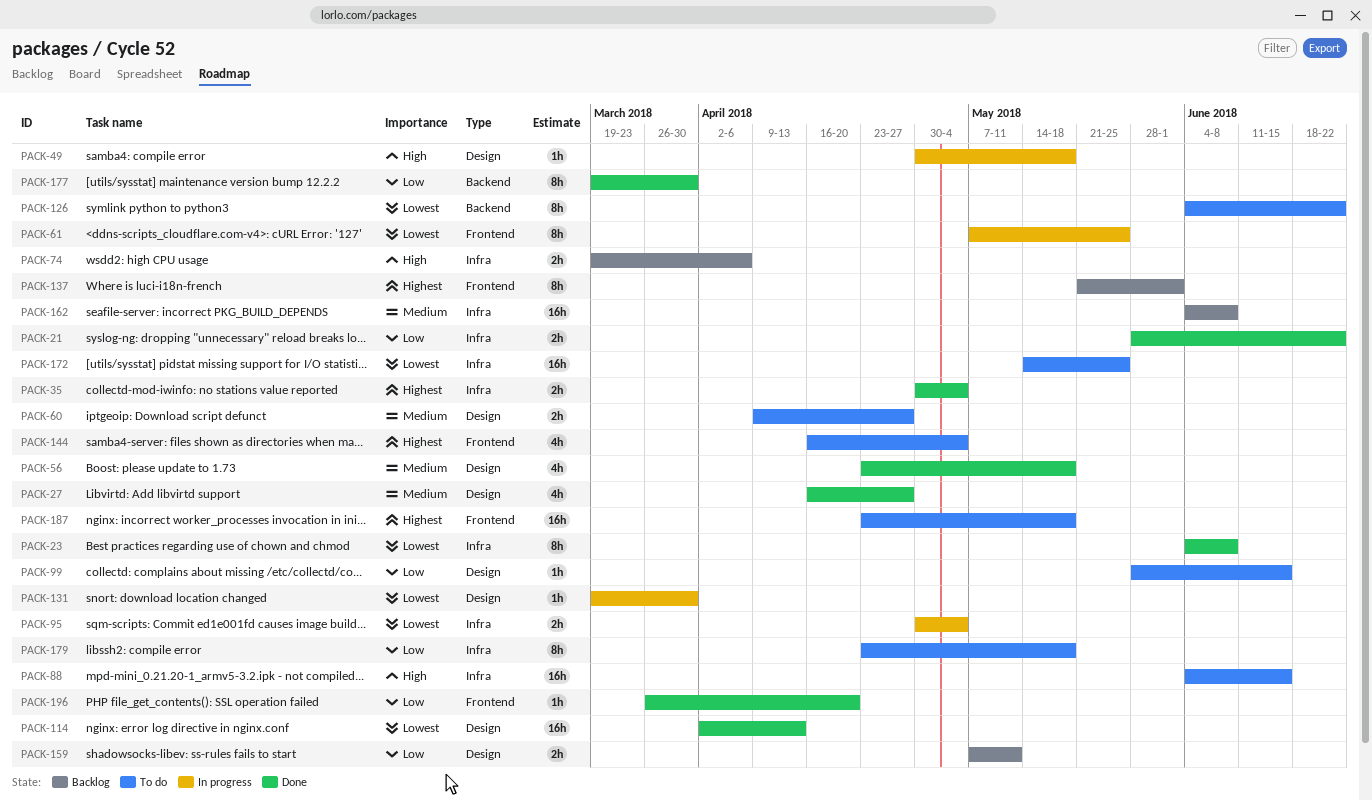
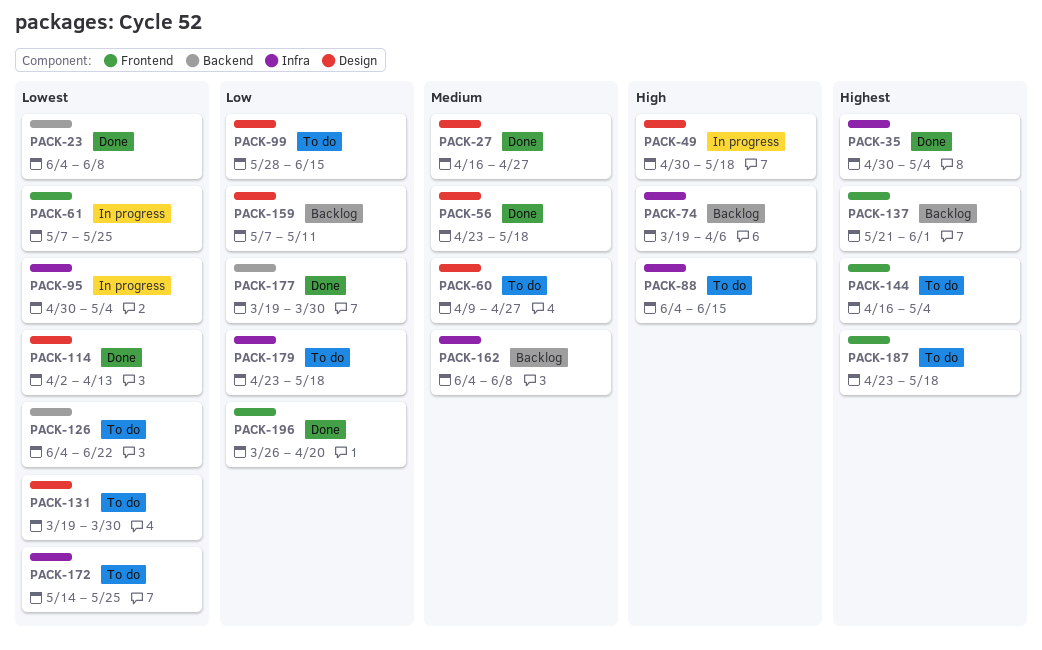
PACK-21: present -> none
PACK-23, label: Infra -> Backend
PACK-131, status: In progress -> To do

